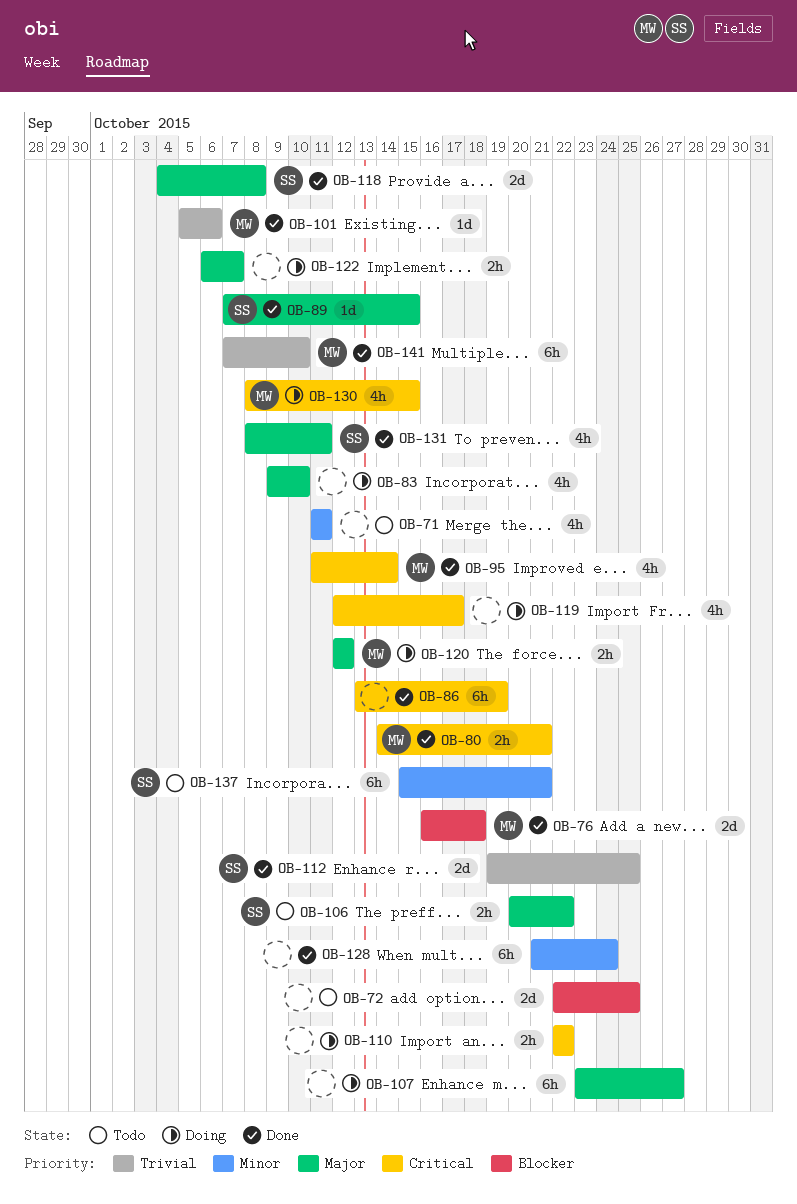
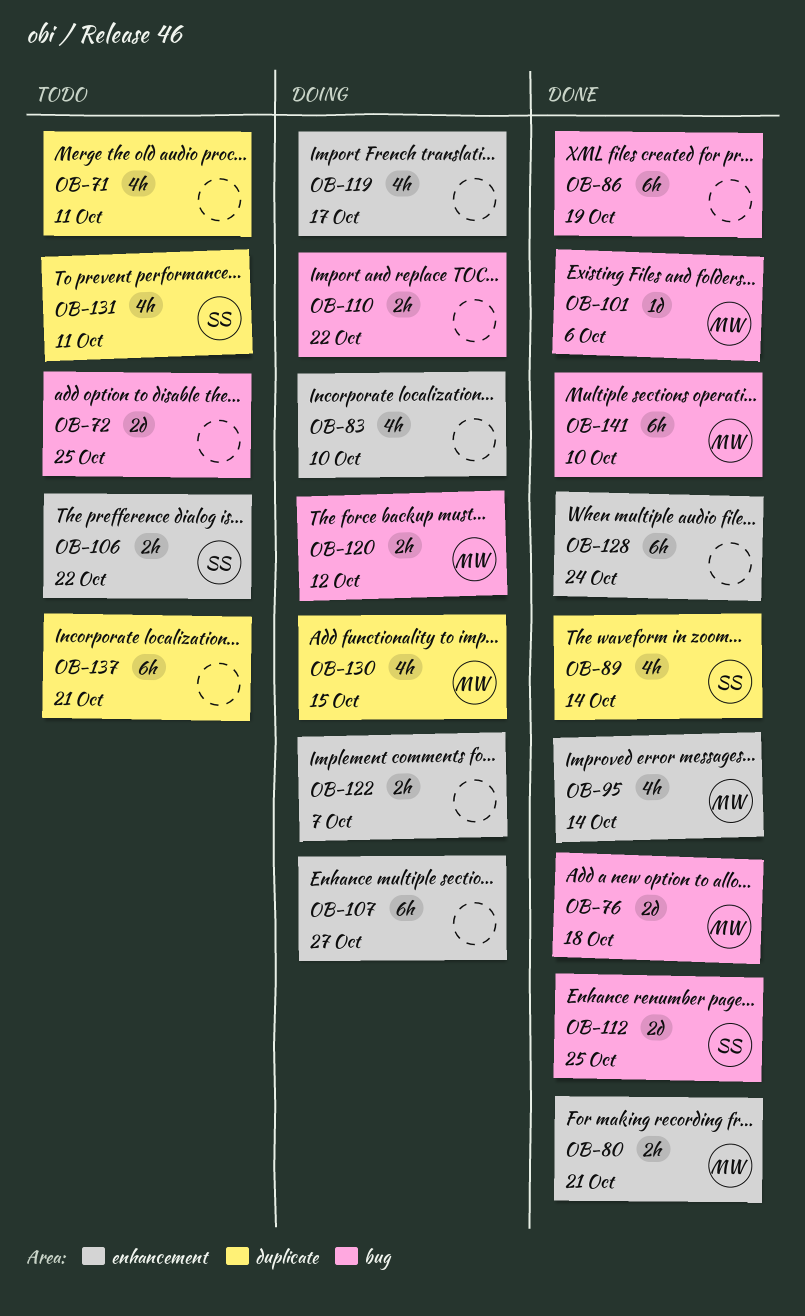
OB-89, estimate: 1d -> 4h
OB-89, due: Oct 15 -> Oct 14
OB-118: present -> none
OB-131, status: Done -> Todo
OB-137, owner: SS -> none

